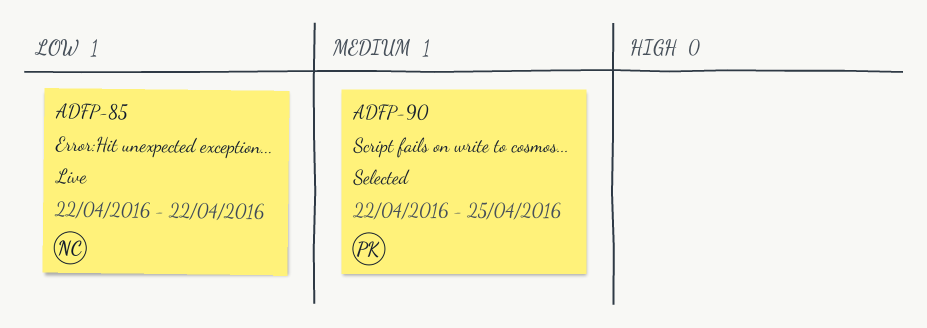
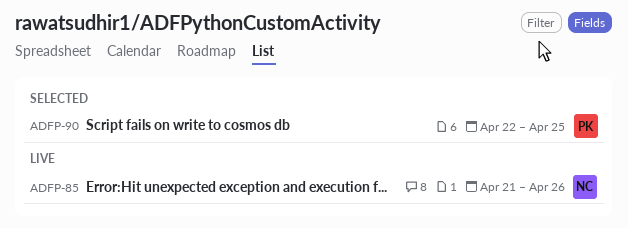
ADFP-85, start: Apr 22 -> Apr 21
ADFP-85, due: Apr 22 -> Apr 26

